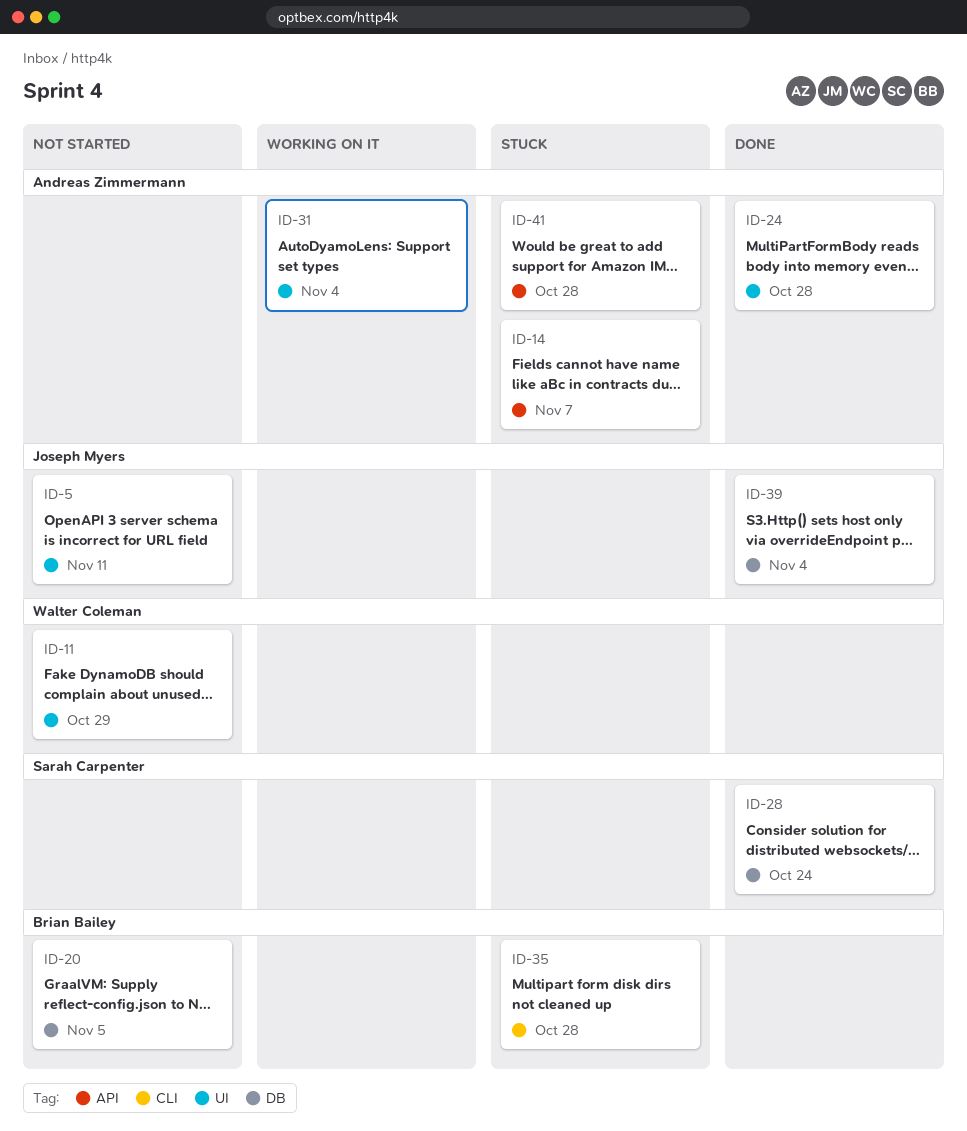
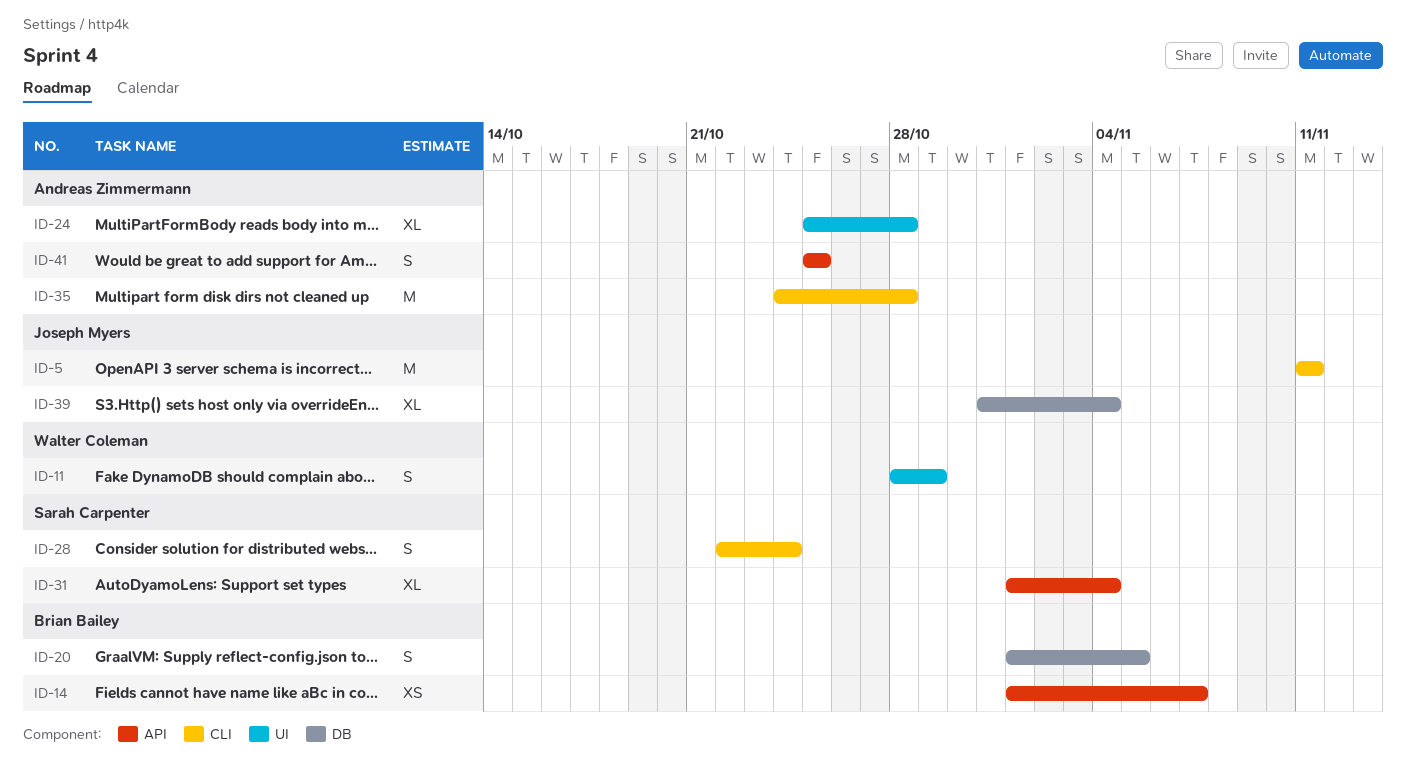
ID-5, label: UI -> CLI
ID-14, owner: Andreas Zimmermann -> Brian Bailey
ID-28, label: DB -> CLI
ID-31, owner: Andreas Zimmermann -> Sarah Carpenter
ID-31, label: UI -> API
ID-35, owner: Brian Bailey -> Andreas Zimmermann
ID-41, due: Oct 28 -> Oct 25

